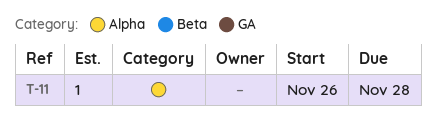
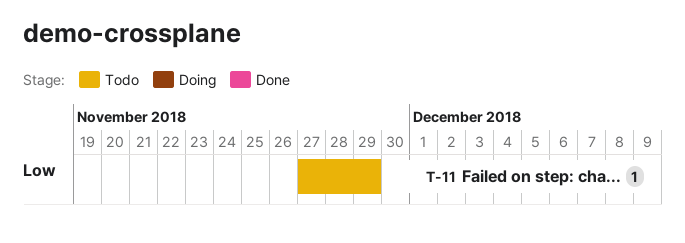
T-11, start: Nov 26 -> Nov 27
T-11, due: Nov 28 -> Nov 29

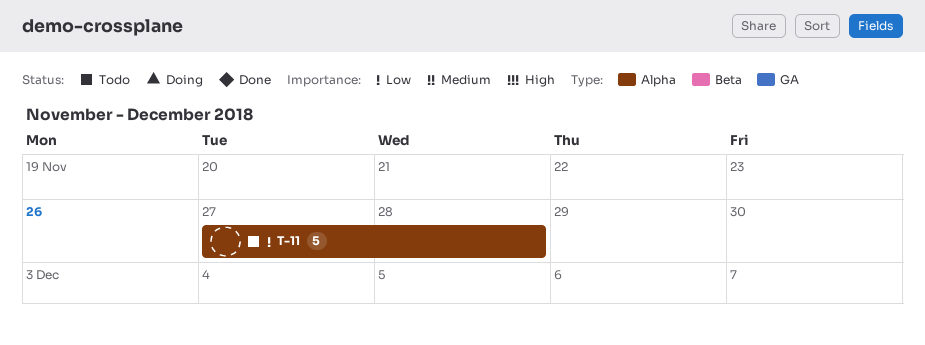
T-11, estimate: 1 -> 5
T-11, due: Nov 29 -> Nov 28

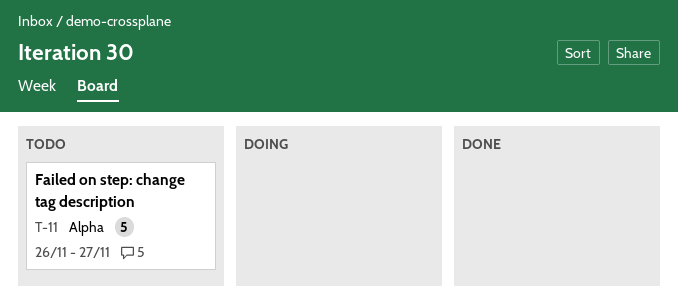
T-11, start: Nov 27 -> Nov 26
T-11, due: Nov 28 -> Nov 27

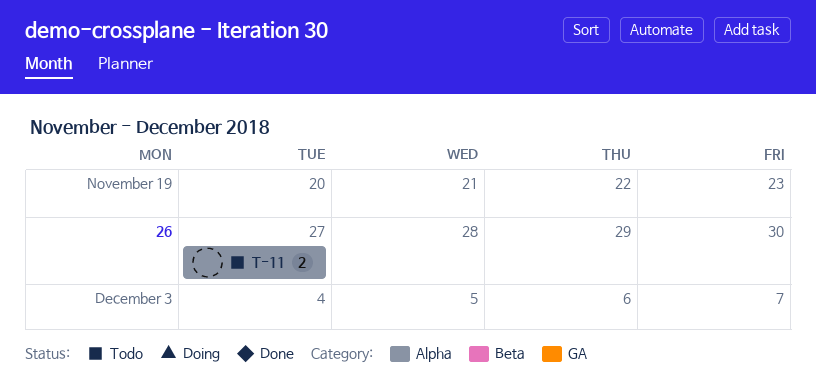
T-11, estimate: 5 -> 2
T-11, start: Nov 26 -> Nov 27

